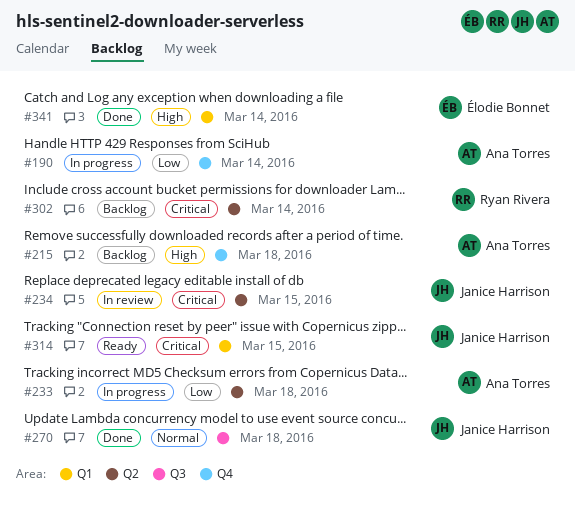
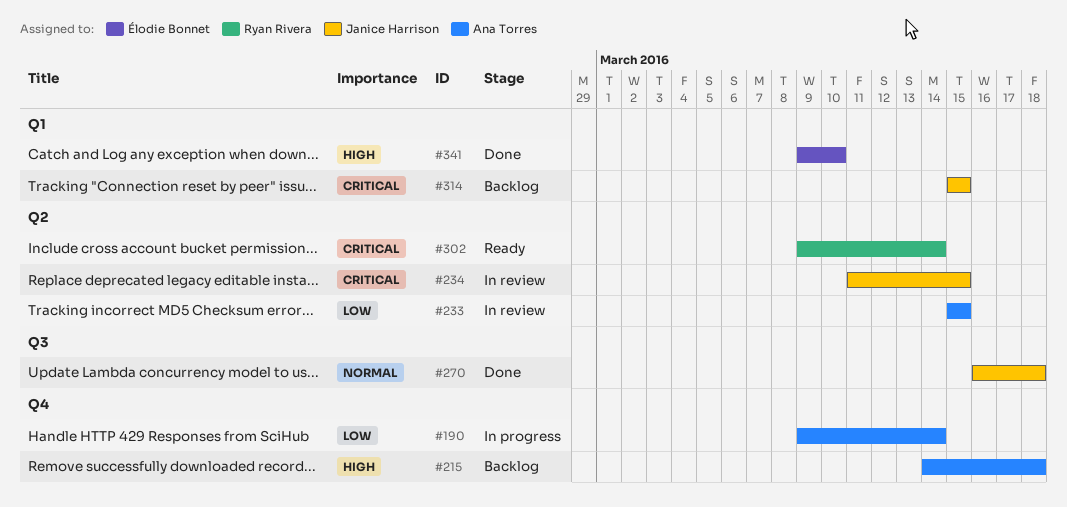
#233, status: In progress -> In review
#233, due: Mar 18 -> Mar 15
#302, status: Backlog -> Ready
#314, status: Ready -> Backlog
#341, due: Mar 14 -> Mar 10

